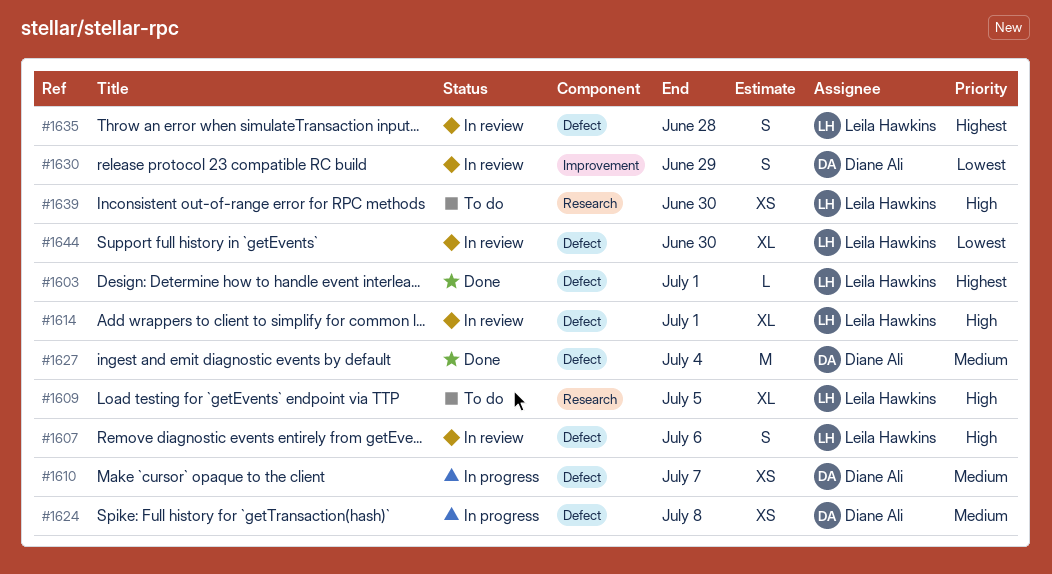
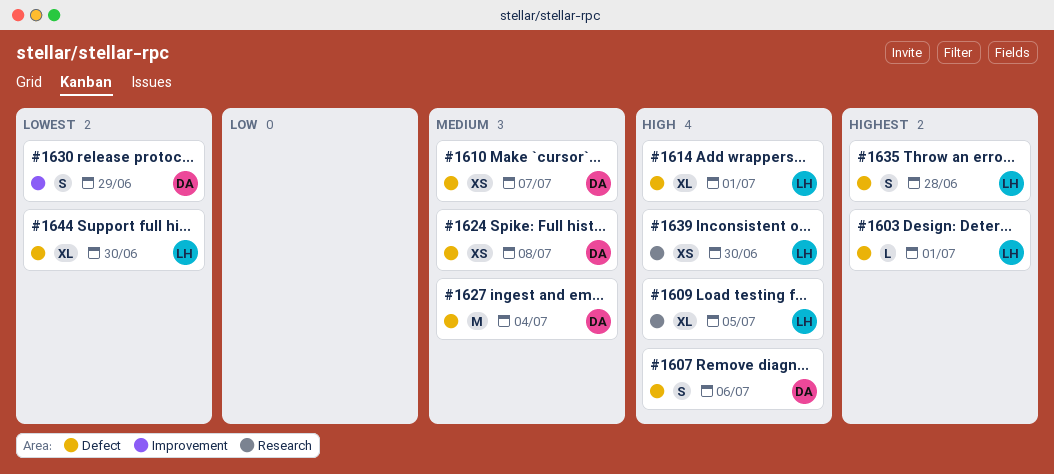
#1607, owner: Leila Hawkins -> Diane Ali

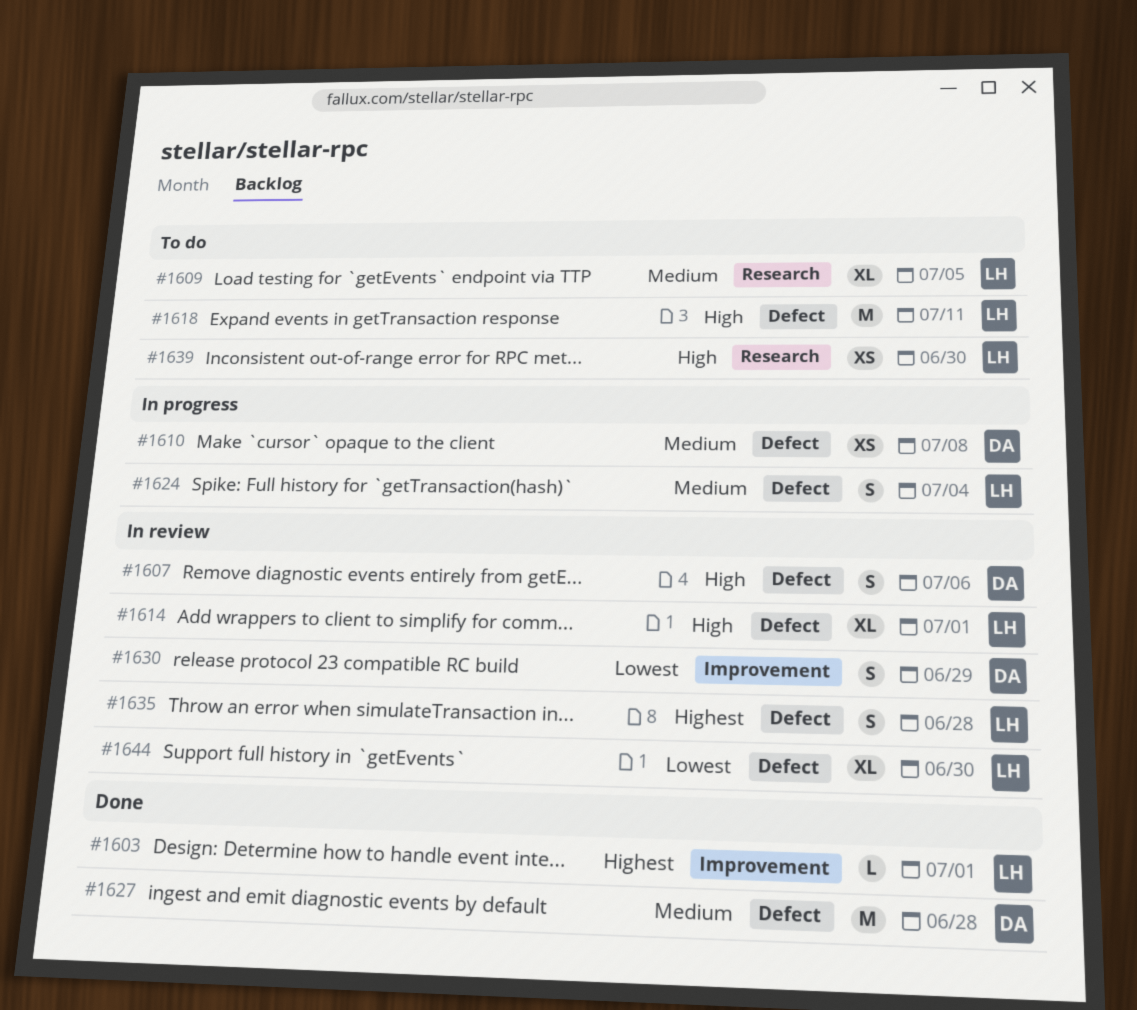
#1603, label: Defect -> Improvement
#1609, priority: High -> Medium
#1610, due: Jul 7 -> Jul 8
#1618: none -> present
#1624, owner: DA -> LH
#1624, estimate: XS -> S
#1624, due: Jul 8 -> Jul 4
#1627, due: Jul 4 -> Jun 28

